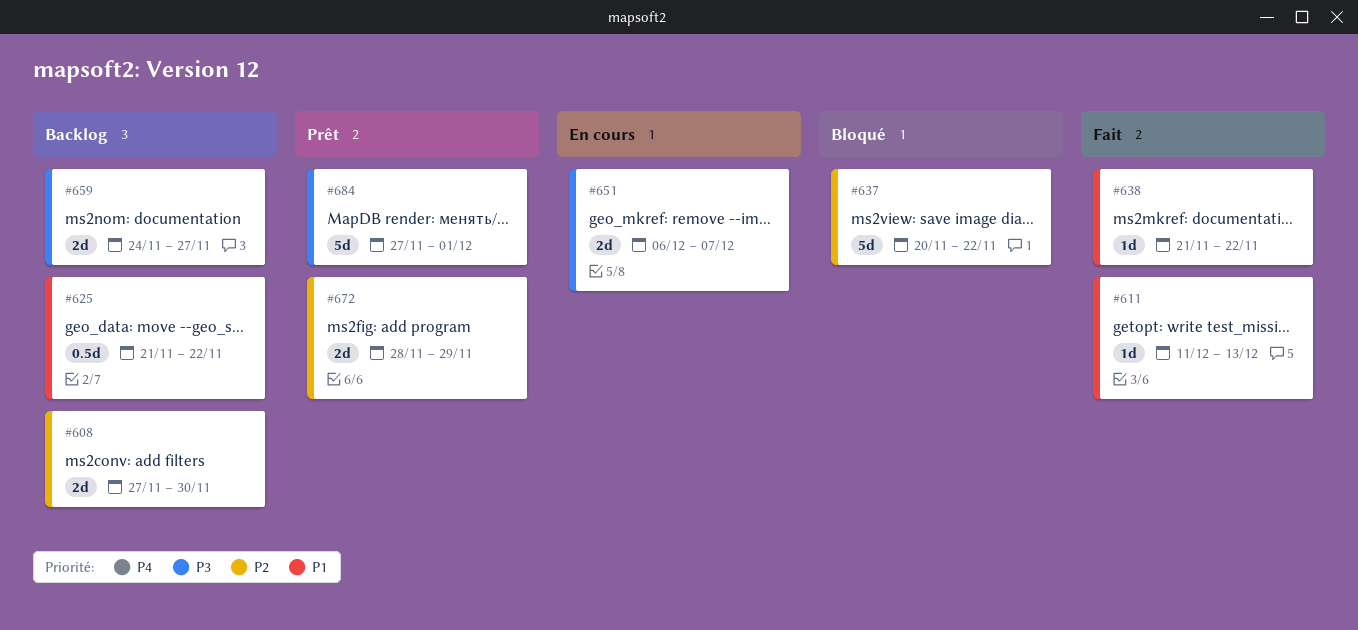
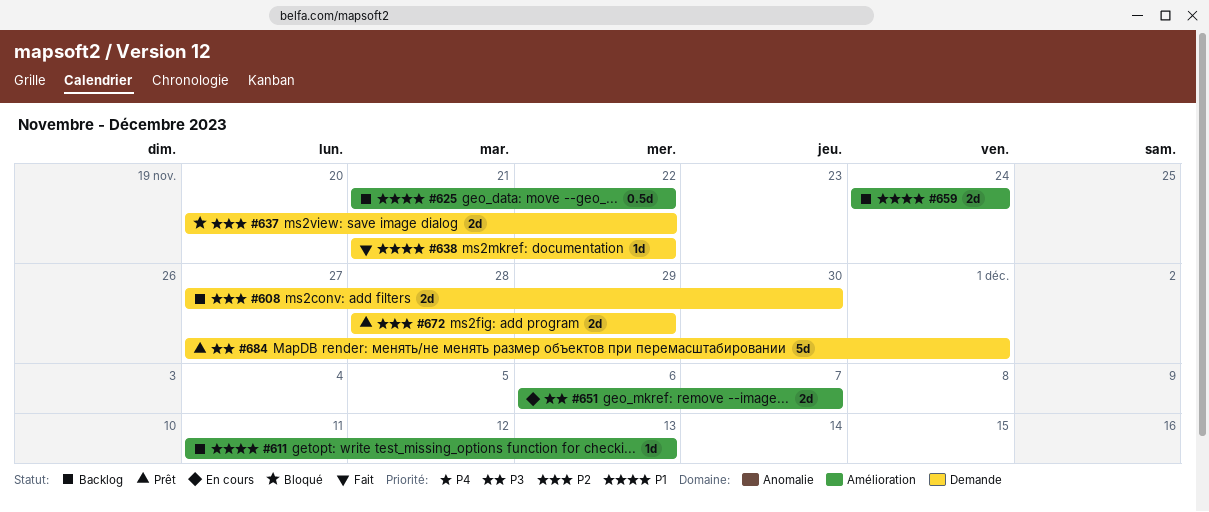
#611, status: Fait -> Backlog
#637, estimate: 5d -> 2d
#659, priority: P3 -> P1
#659, due: Nov 27 -> Nov 24

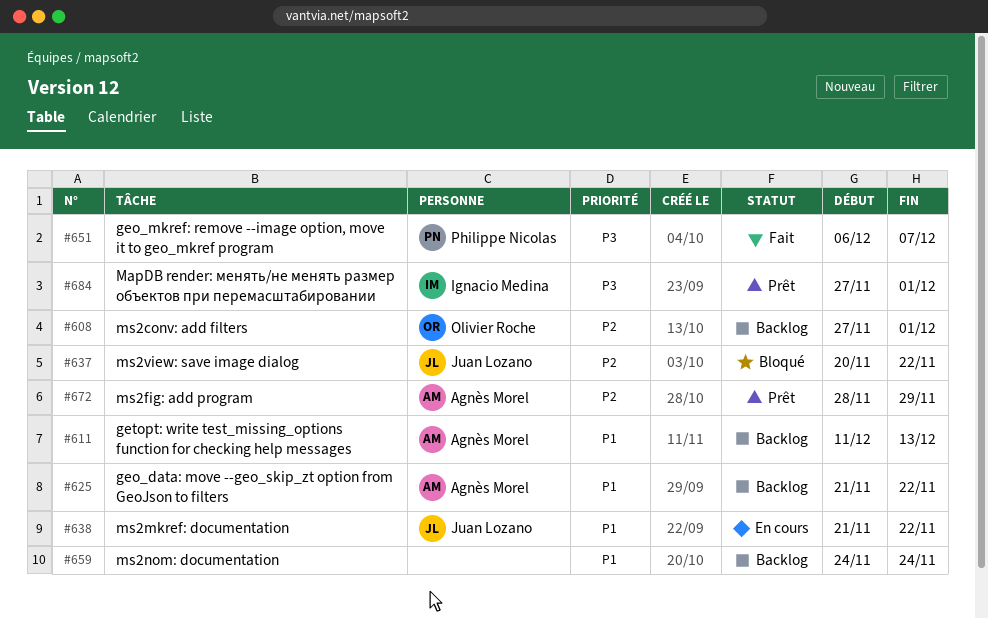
#608, due: Nov 30 -> Dec 1
#638, status: Fait -> En cours
#651, status: En cours -> Fait

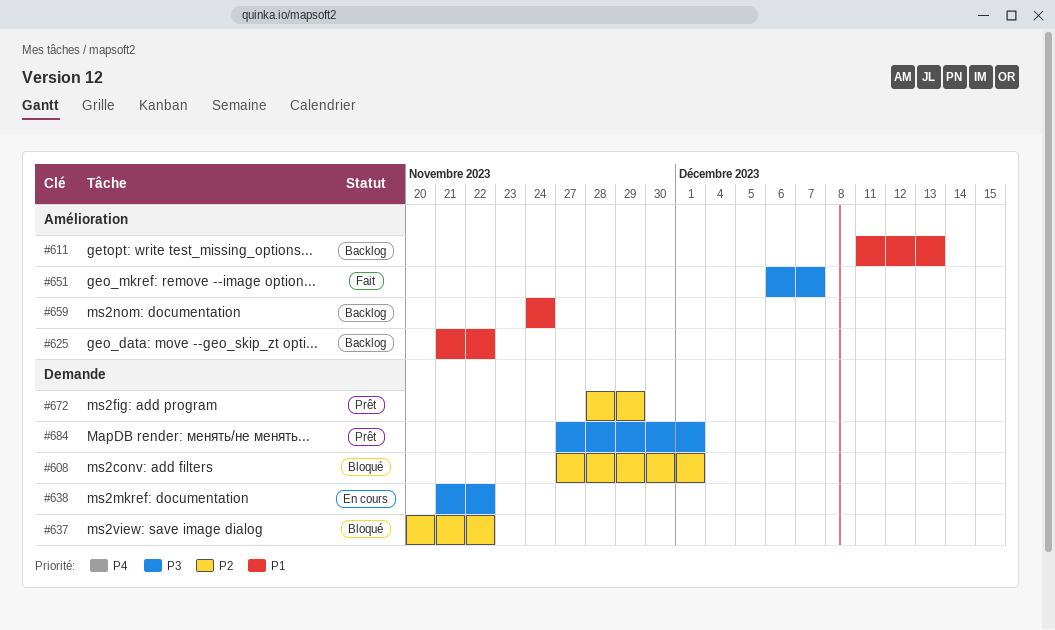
#608, status: Backlog -> Bloqué
#638, priority: P1 -> P3

